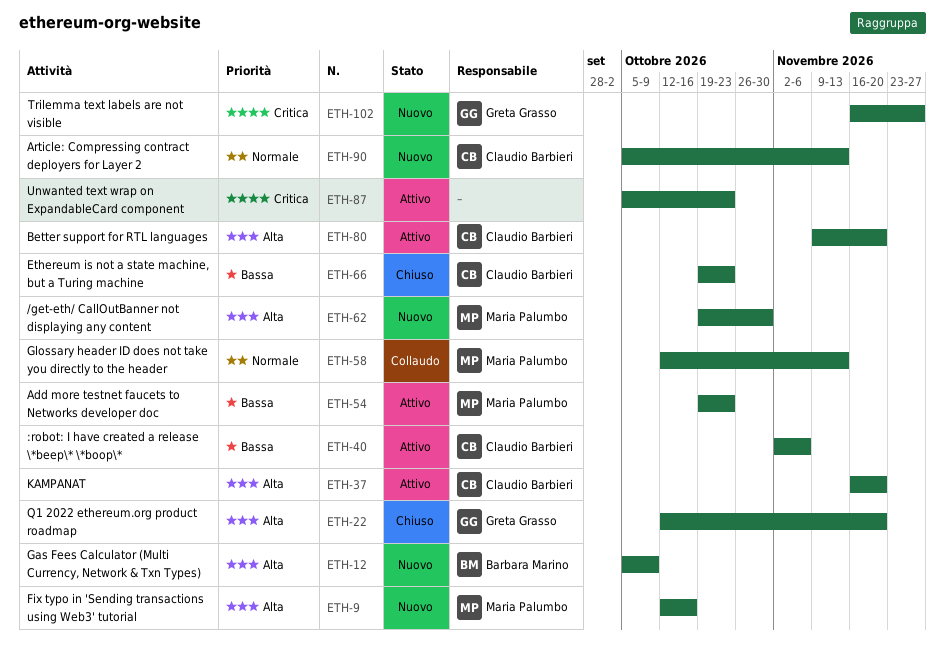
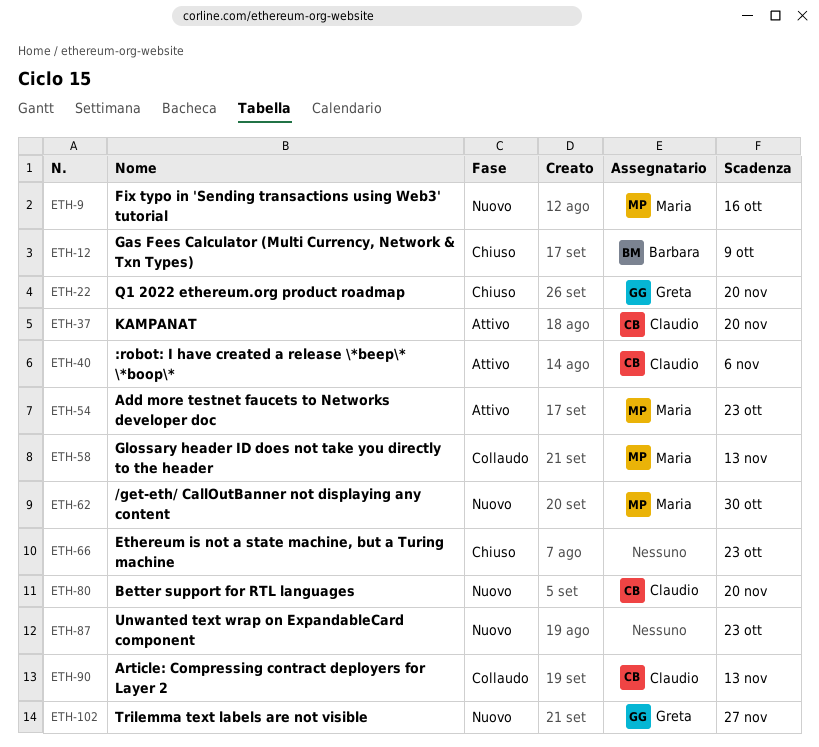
ETH-12, status: Nuovo -> Chiuso
ETH-66, owner: Claudio Barbieri -> none
ETH-80, status: Attivo -> Nuovo
ETH-87, status: Attivo -> Nuovo
ETH-90, status: Nuovo -> Collaudo

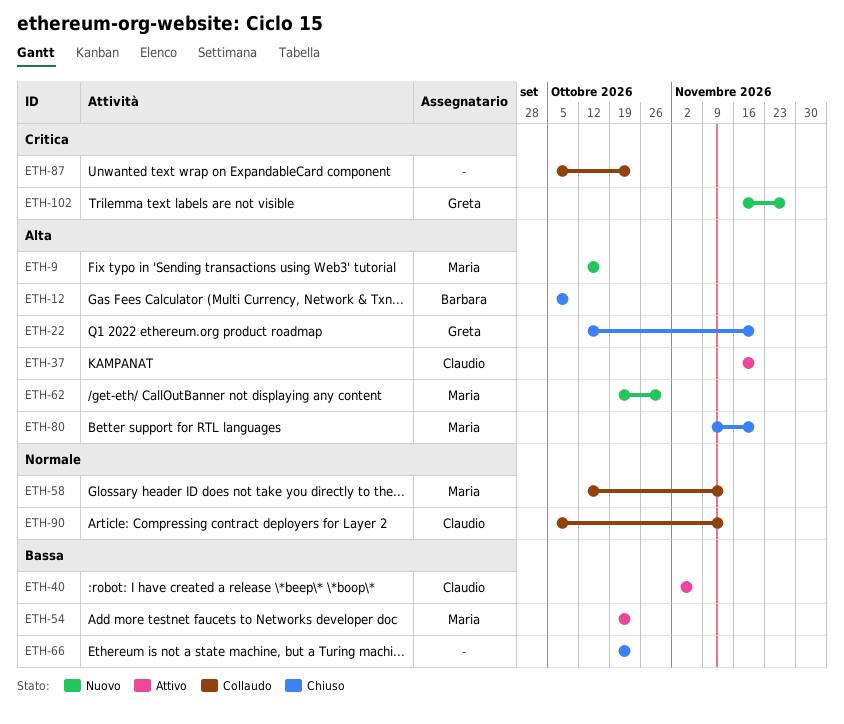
ETH-80, status: Nuovo -> Chiuso
ETH-80, owner: Claudio -> Maria
ETH-87, status: Nuovo -> Collaudo

